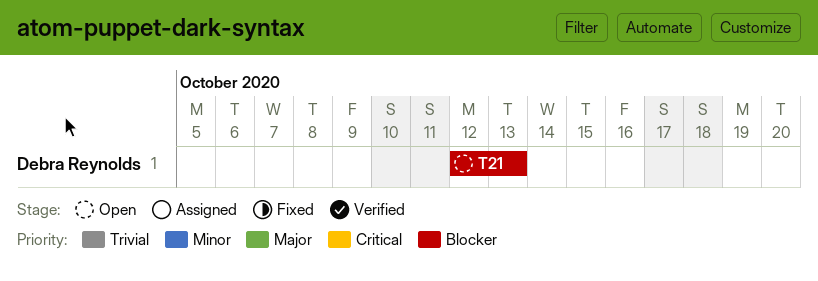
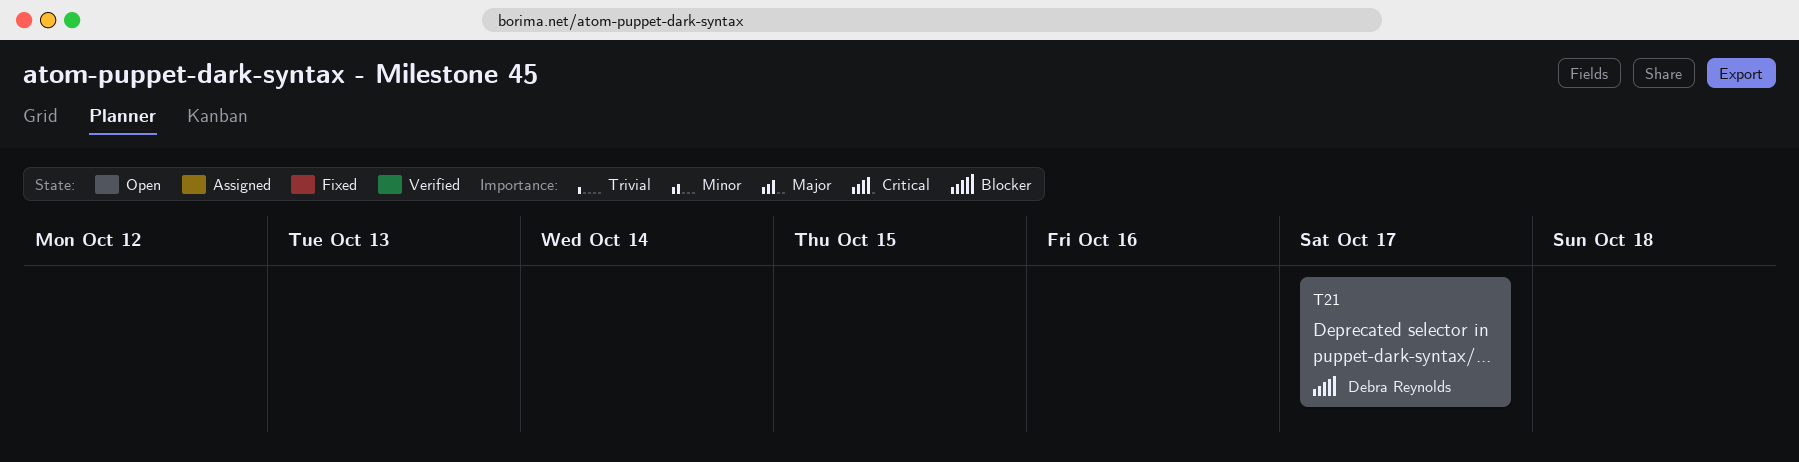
T21, due: Oct 13 -> Oct 17

